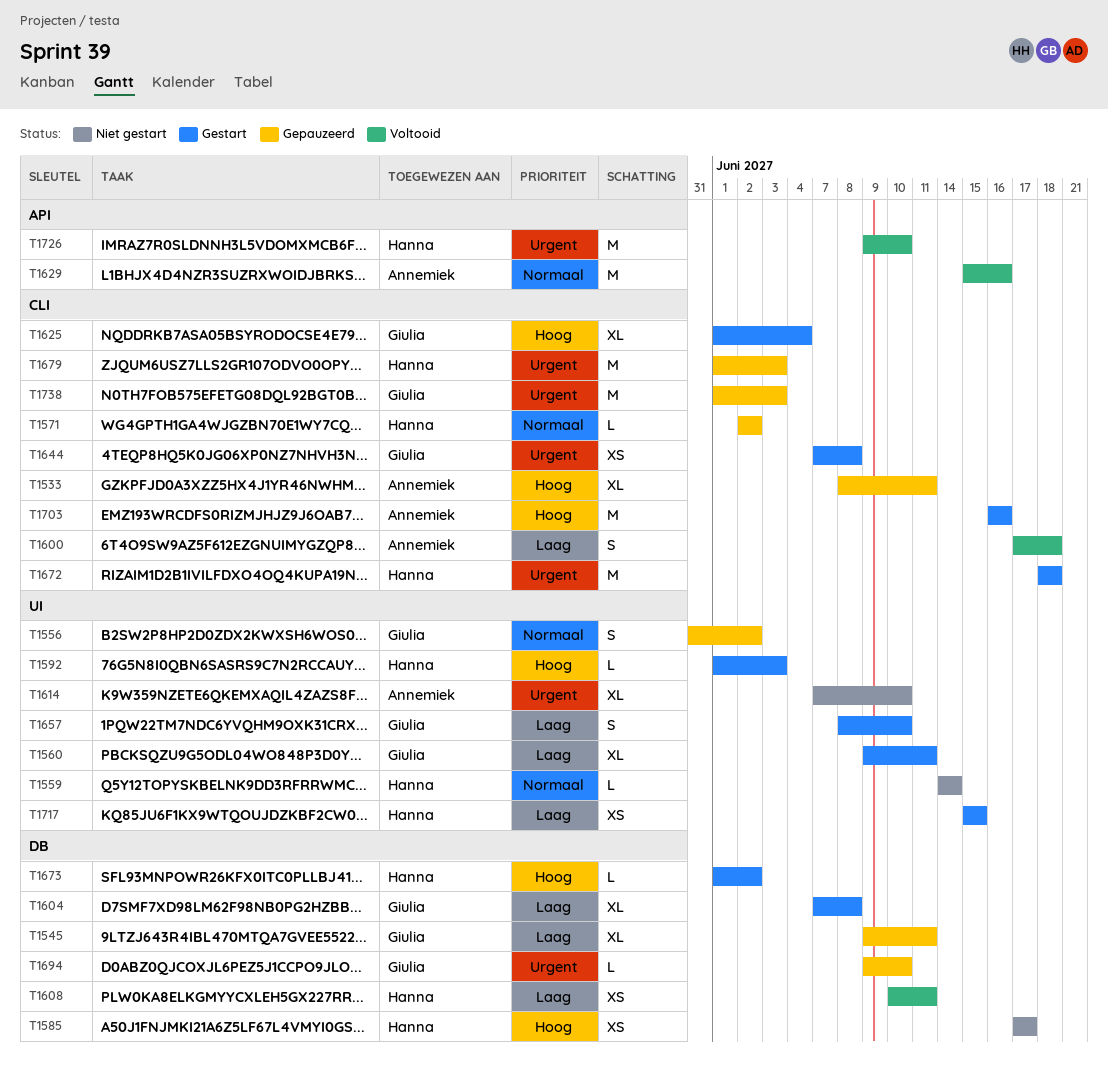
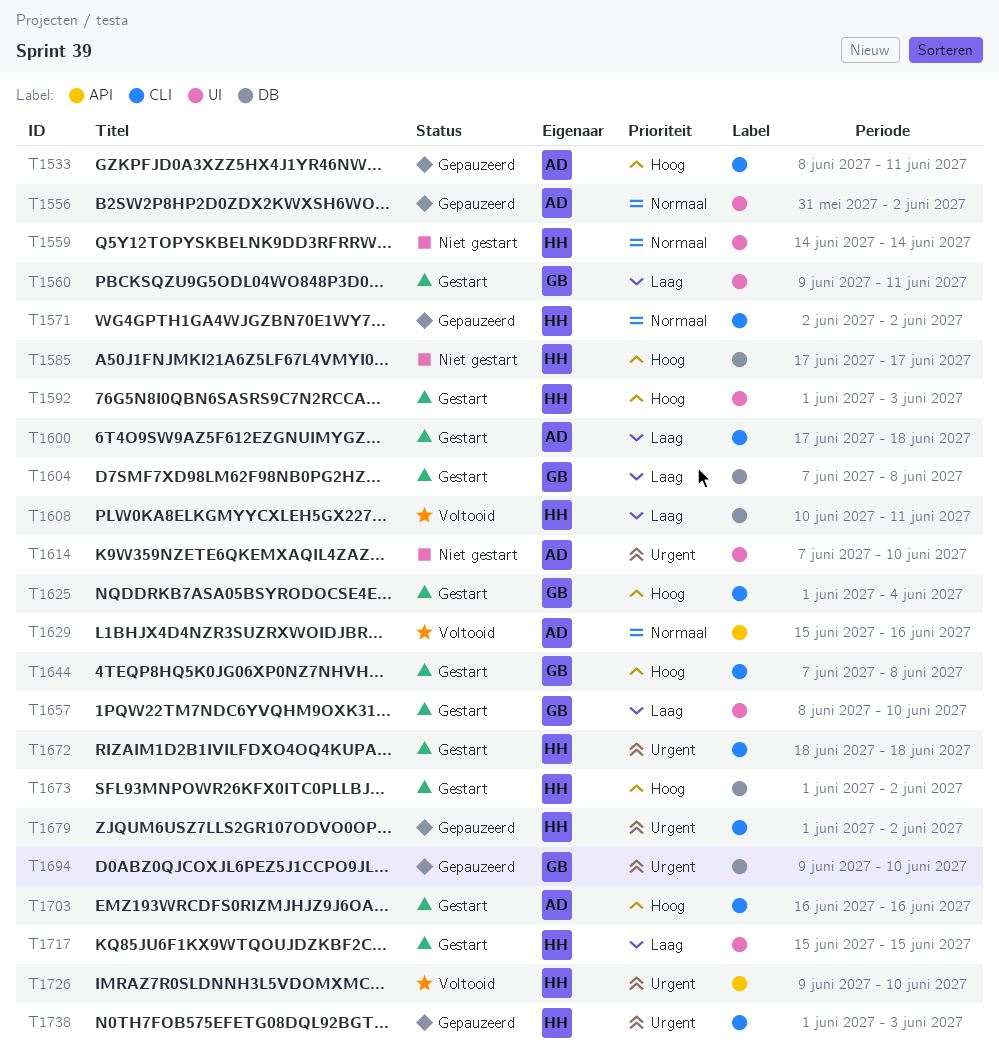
T1545: present -> none
T1556, owner: Giulia -> Annemiek
T1600, status: Voltooid -> Gestart
T1644, priority: Urgent -> Hoog
T1679, due: Jun 3 -> Jun 2
T1738, owner: Giulia -> Hanna

